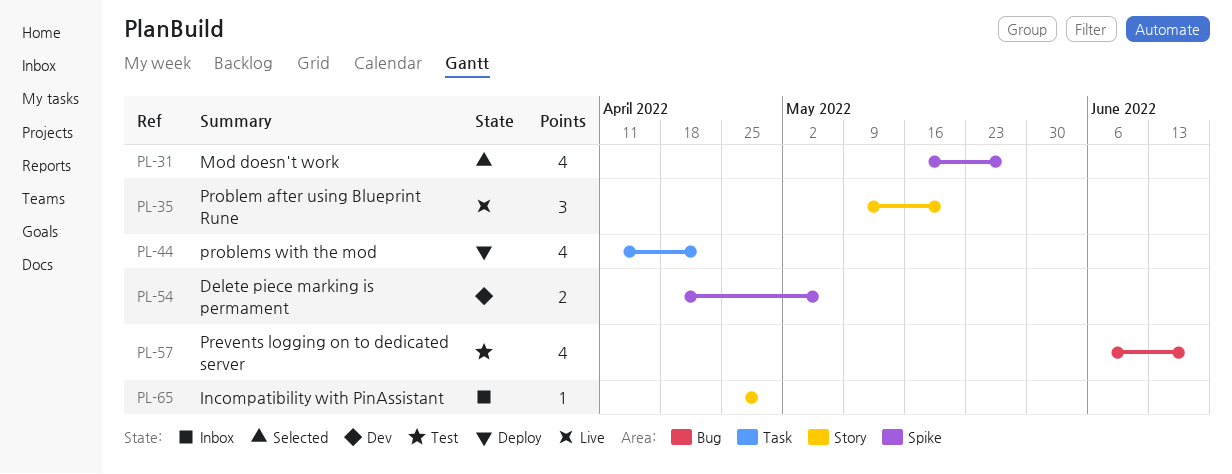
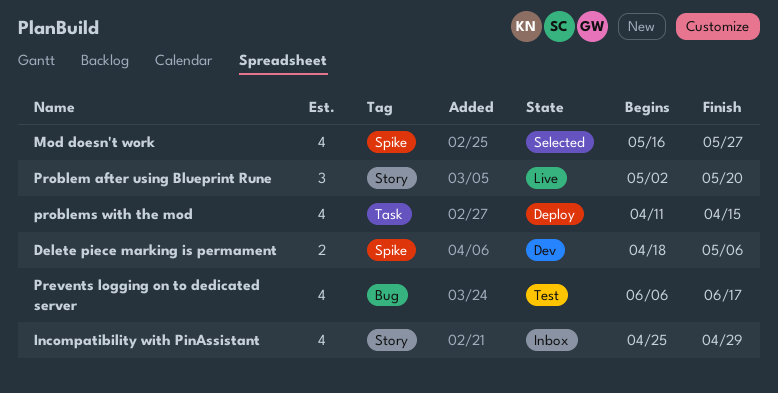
Incompatibility with PinAssistant, estimate: 1 -> 4
Problem after using Blueprint Rune, start: May 9 -> May 2
problems with the mod, due: Apr 22 -> Apr 15

